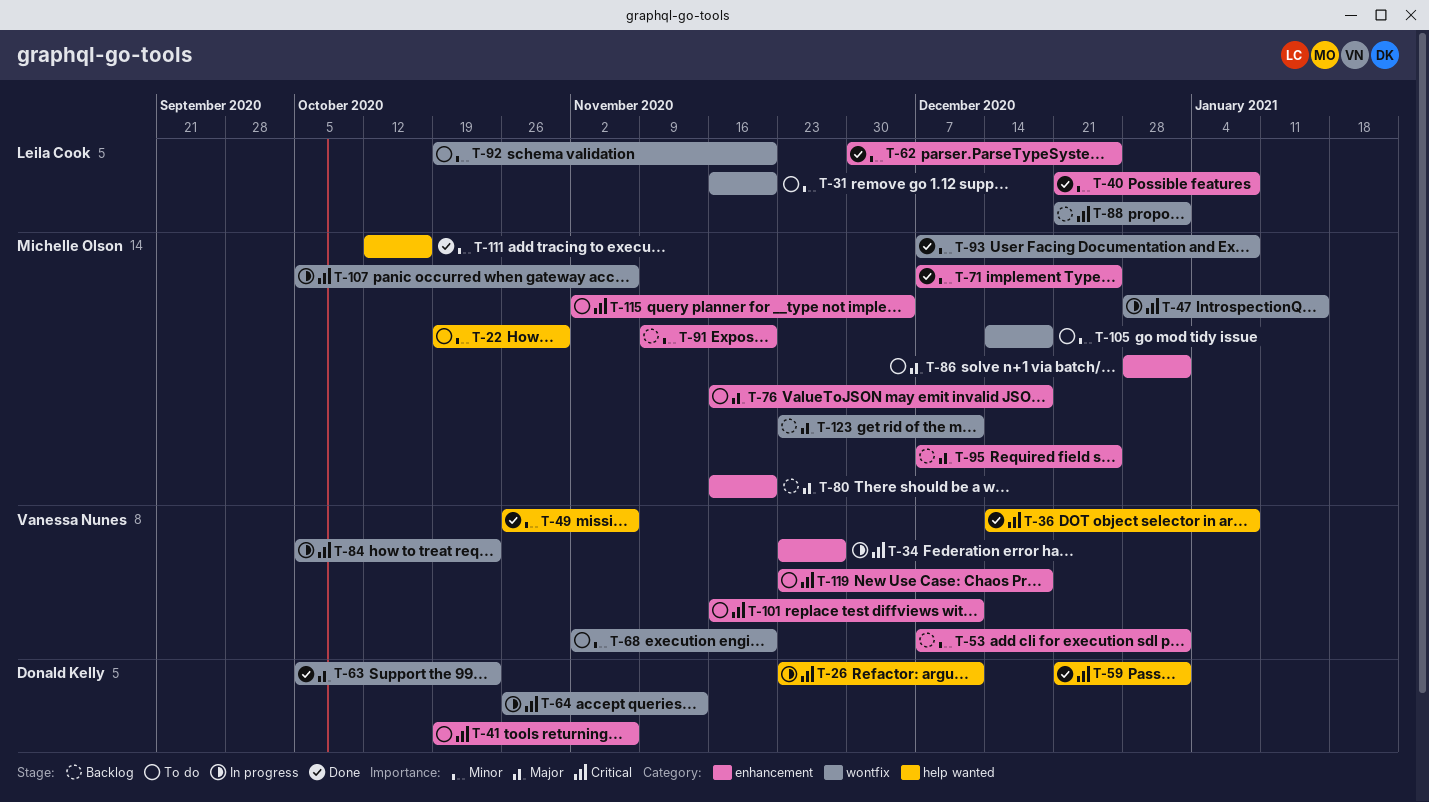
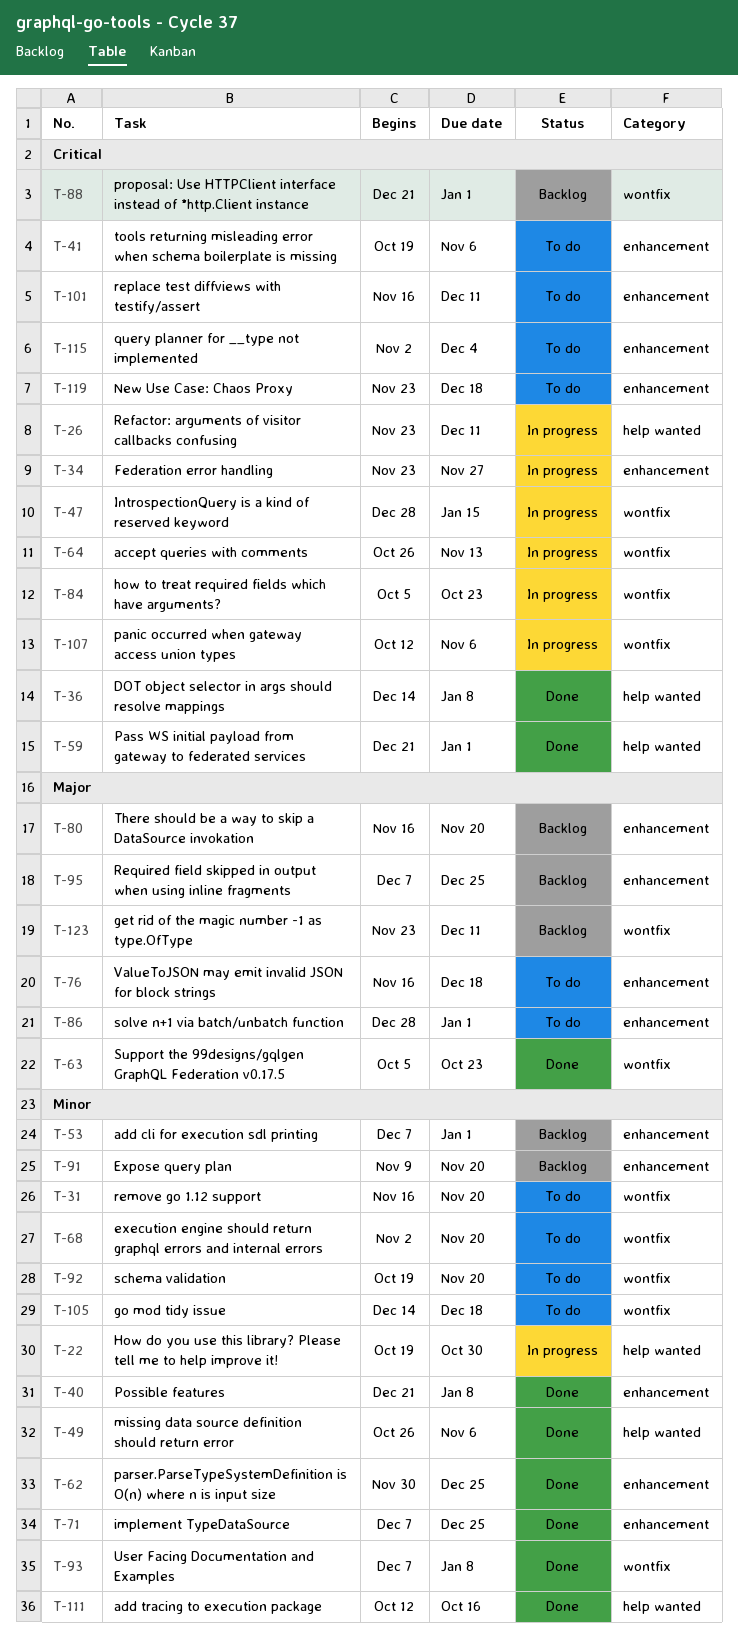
T-22, status: To do -> In progress
T-107, start: Oct 5 -> Oct 12

